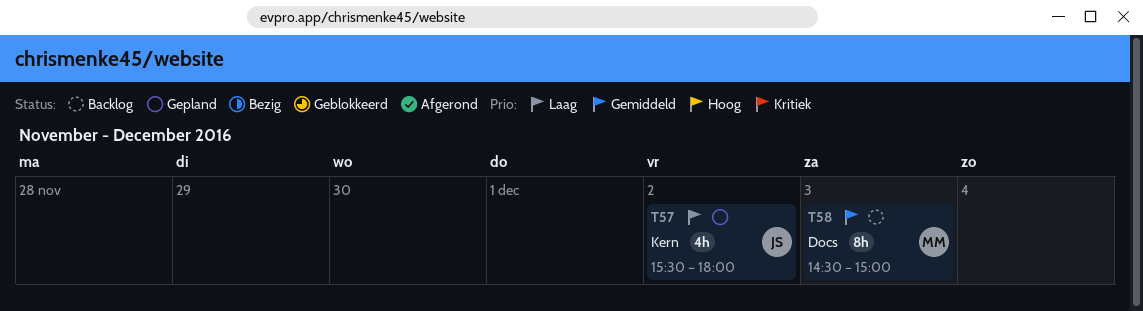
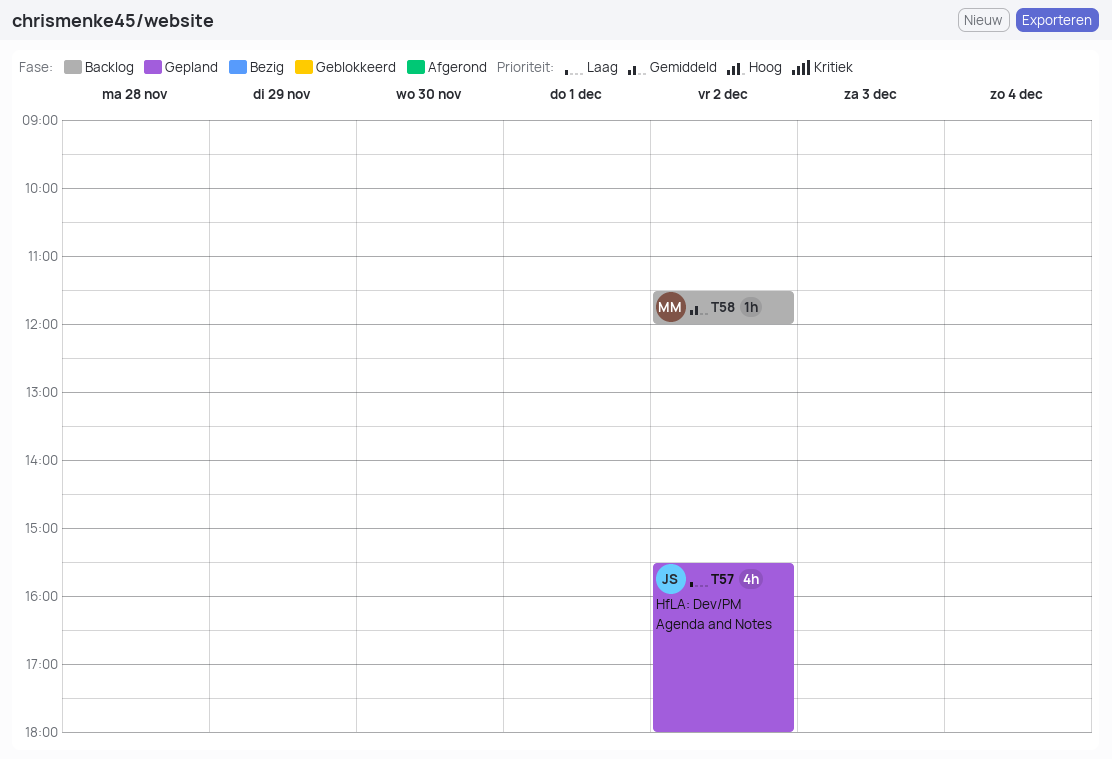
T58, estimate: 8h -> 1h
T58, day: Dec 3 -> Dec 2
T58, begins: 14:30 -> 11:30
T58, ends: 15:00 -> 12:00

